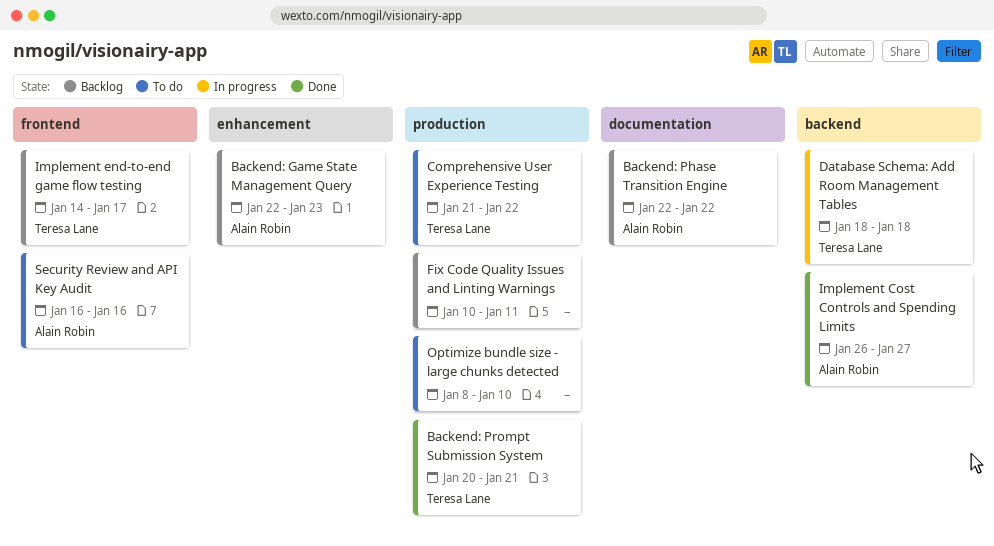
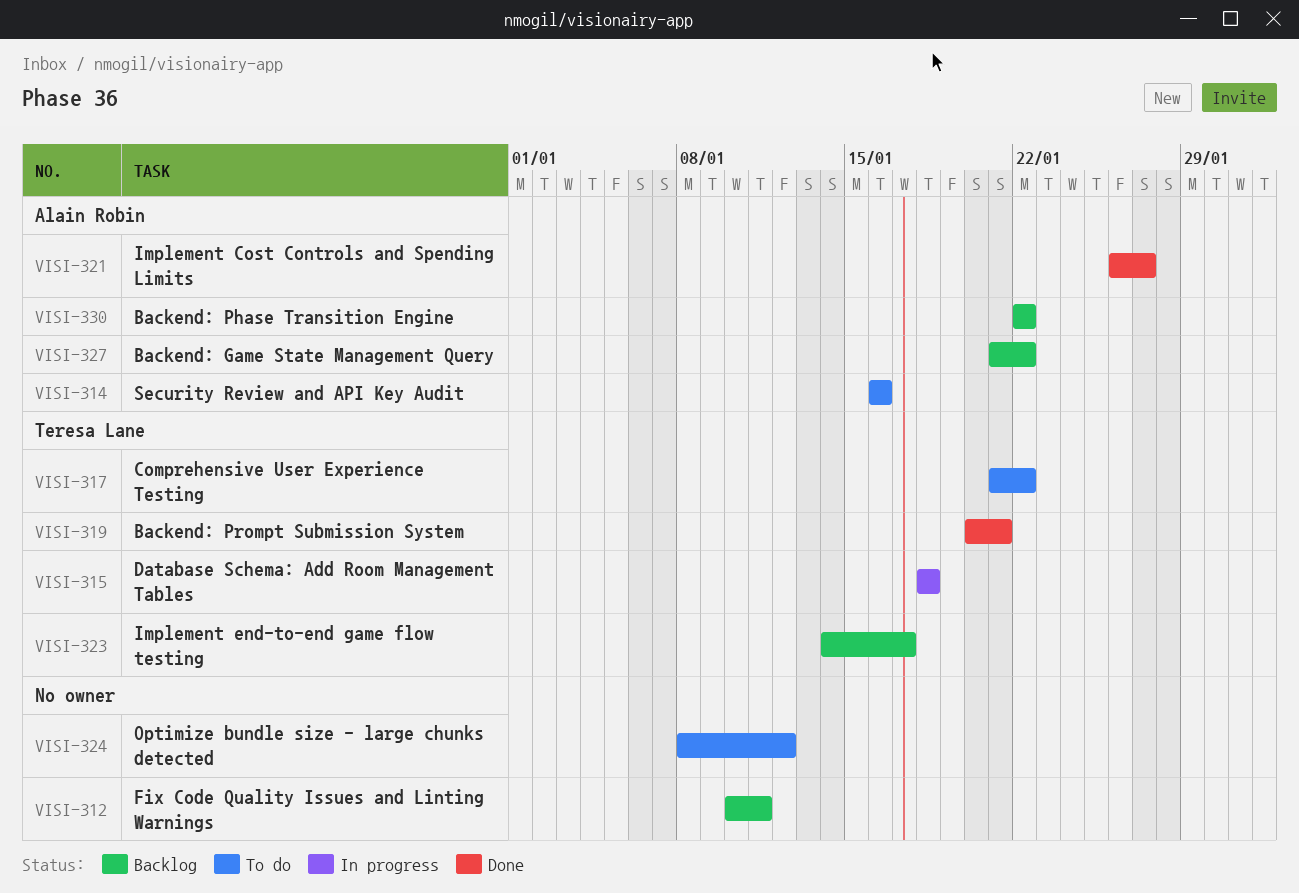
Backend: Game State Management Query, start: Jan 22 -> Jan 21
Backend: Game State Management Query, due: Jan 23 -> Jan 22
Optimize bundle size - large chunks detected, due: Jan 10 -> Jan 12

